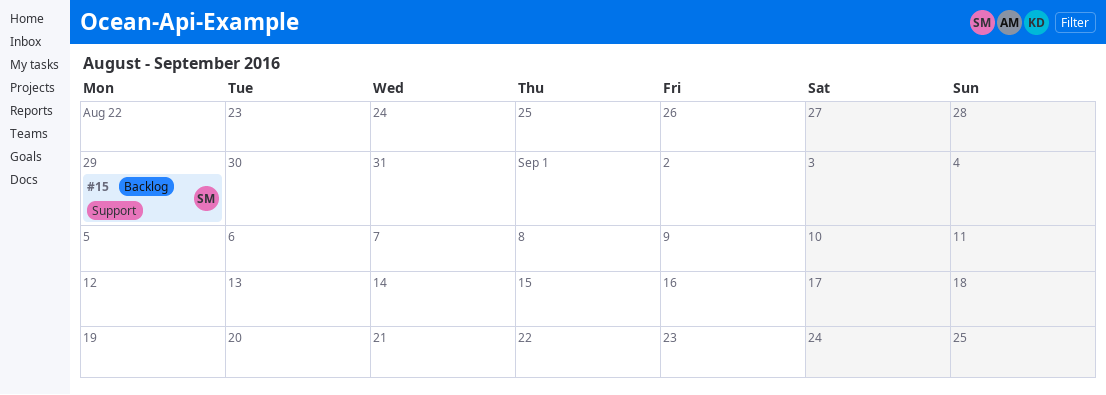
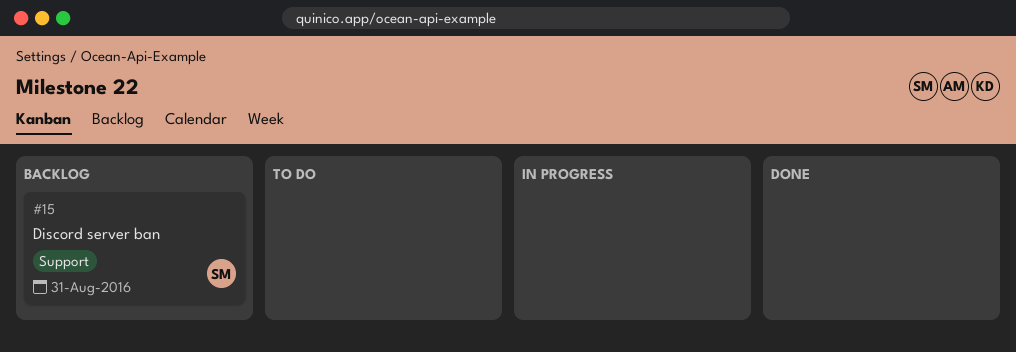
#15, due: Aug 29 -> Aug 31

